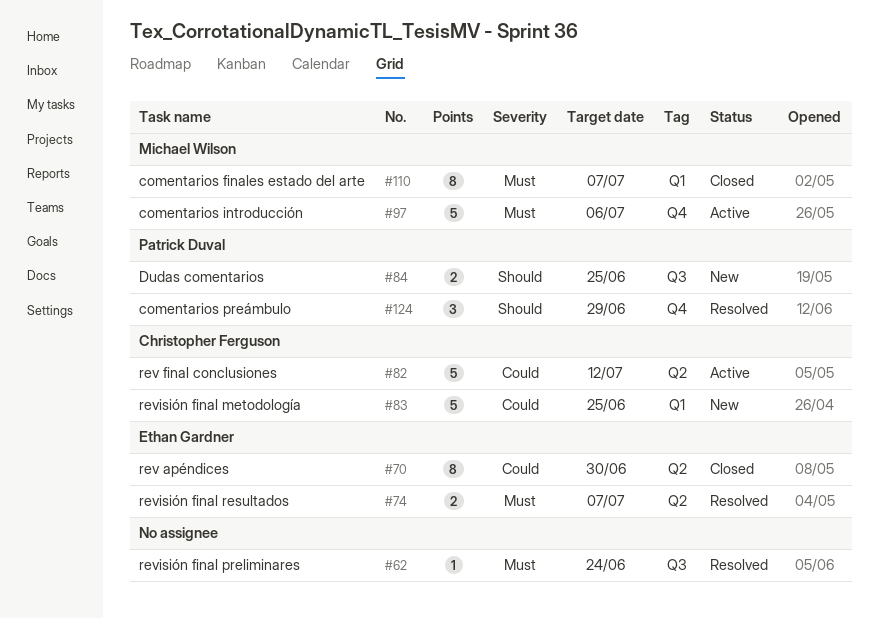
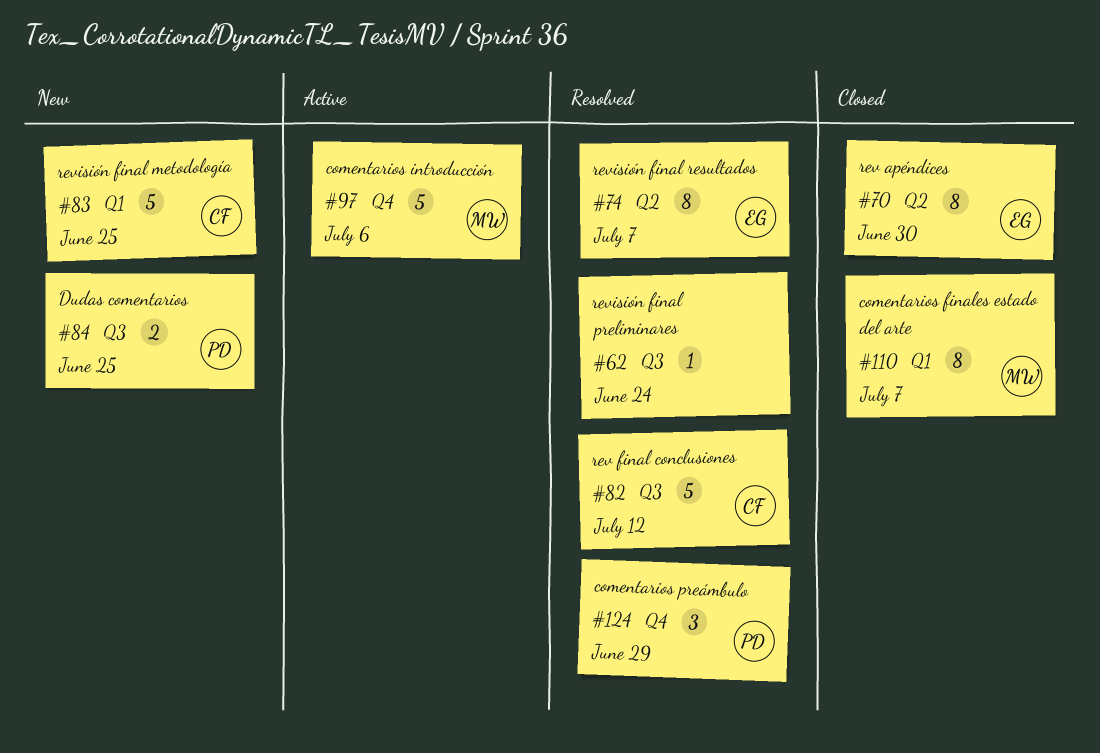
#74, estimate: 2 -> 8
#82, status: Active -> Resolved
#82, label: Q2 -> Q3

